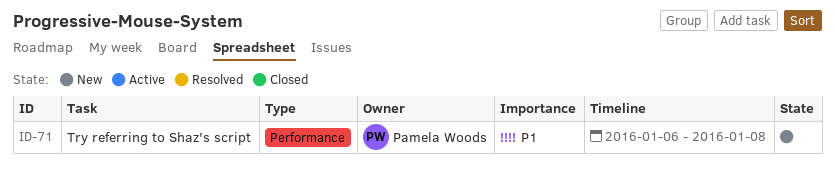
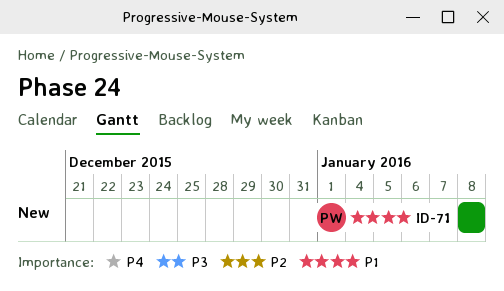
ID-71, start: Jan 6 -> Jan 8

